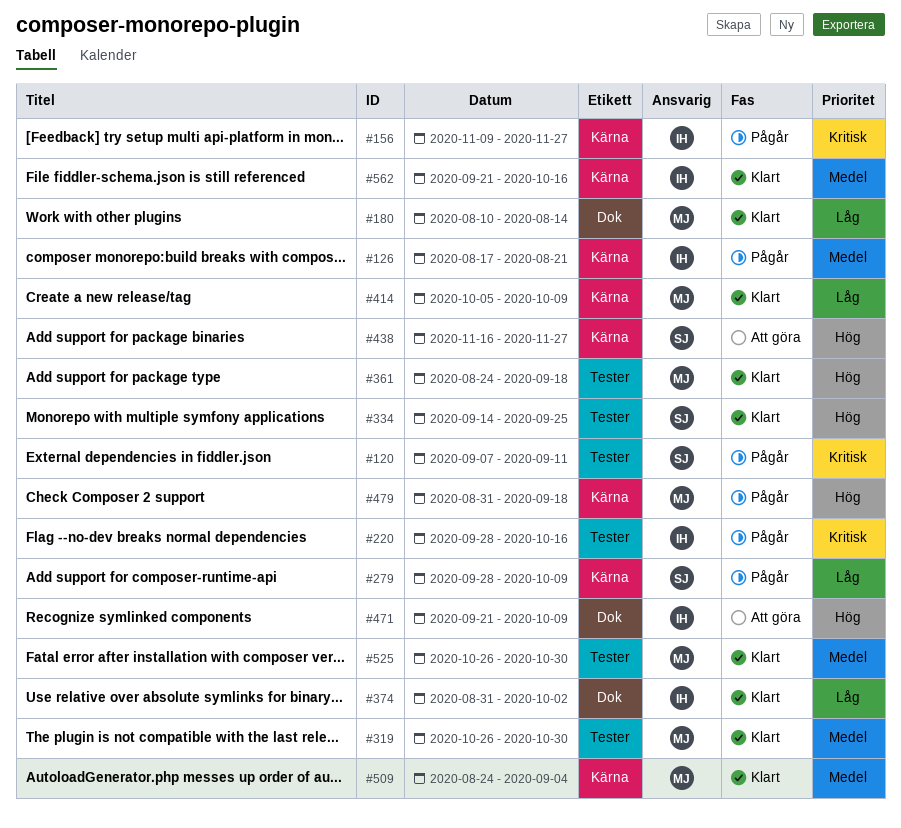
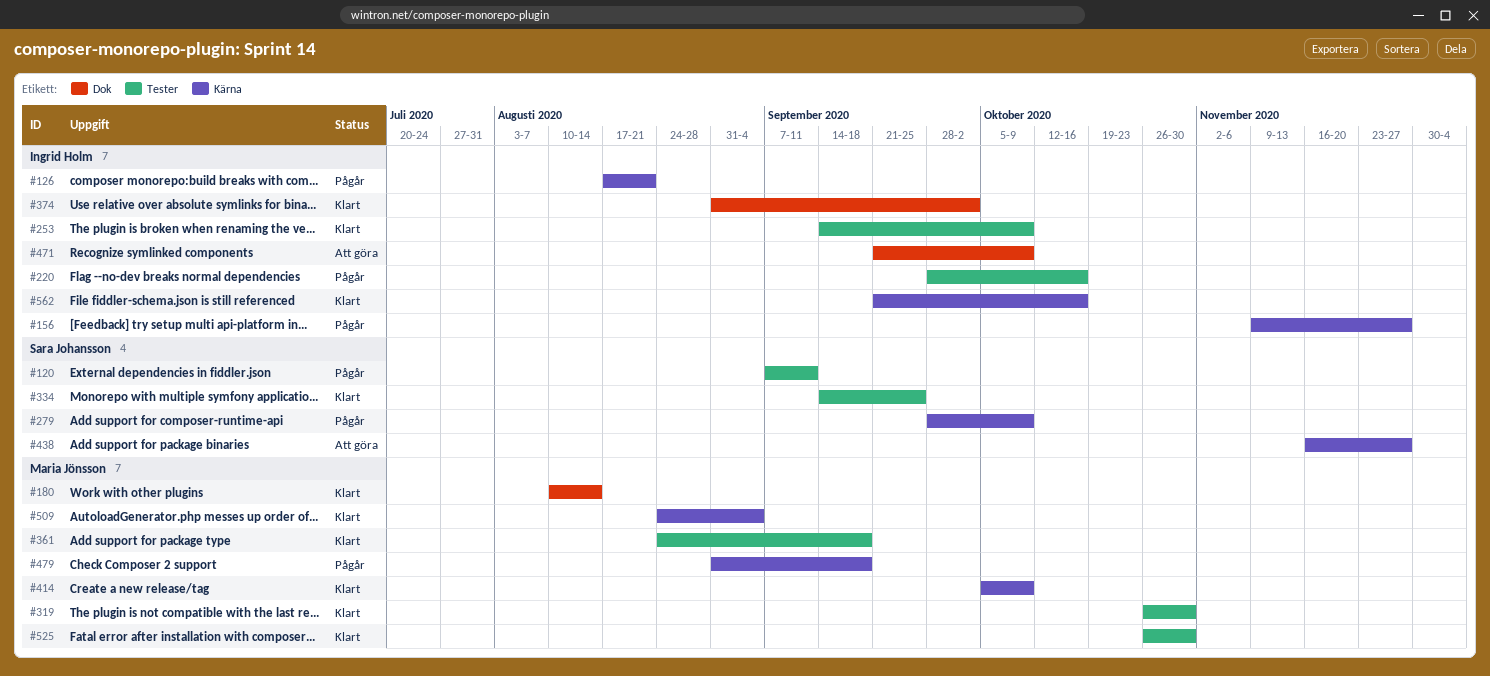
#253: none -> present

